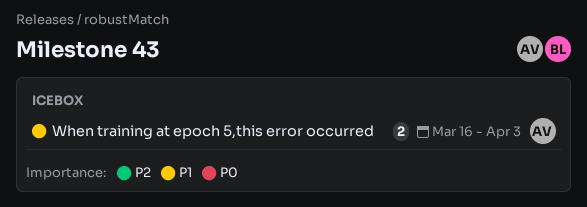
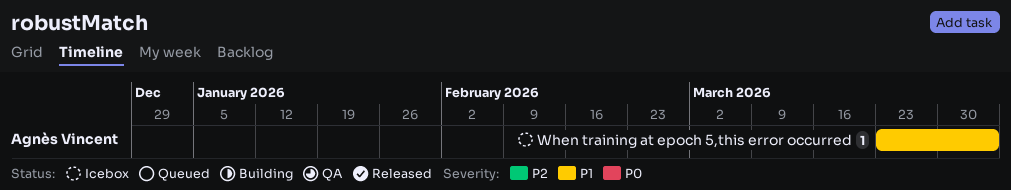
When training at epoch 5,this error occurred, estimate: 2 -> 1
When training at epoch 5,this error occurred, start: Mar 16 -> Mar 23

